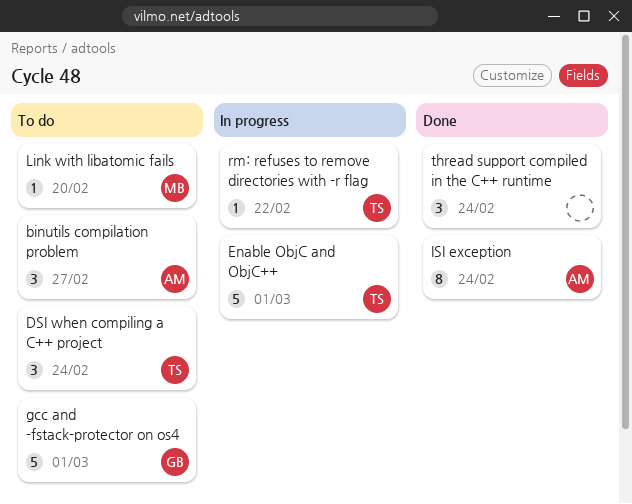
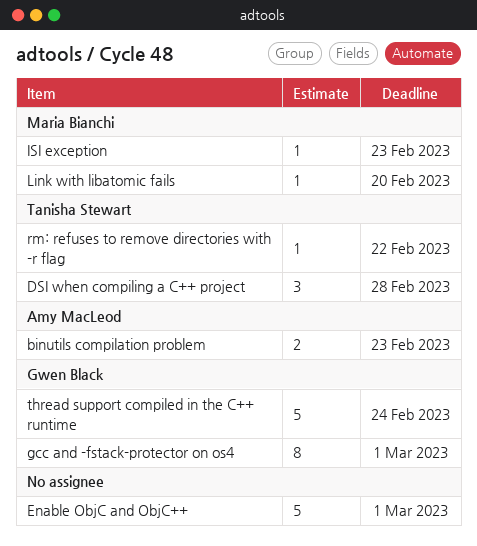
binutils compilation problem, estimate: 3 -> 2
binutils compilation problem, due: Feb 27 -> Feb 23
DSI when compiling a C++ project, due: Feb 24 -> Feb 28
Enable ObjC and ObjC++, owner: Tanisha Stewart -> none
gcc and -fstack-protector on os4, estimate: 5 -> 8
ISI exception, owner: Amy MacLeod -> Maria Bianchi
ISI exception, estimate: 8 -> 1
ISI exception, due: Feb 24 -> Feb 23
thread support compiled in the C++ runtime, owner: none -> Gwen Black
thread support compiled in the C++ runtime, estimate: 3 -> 5

